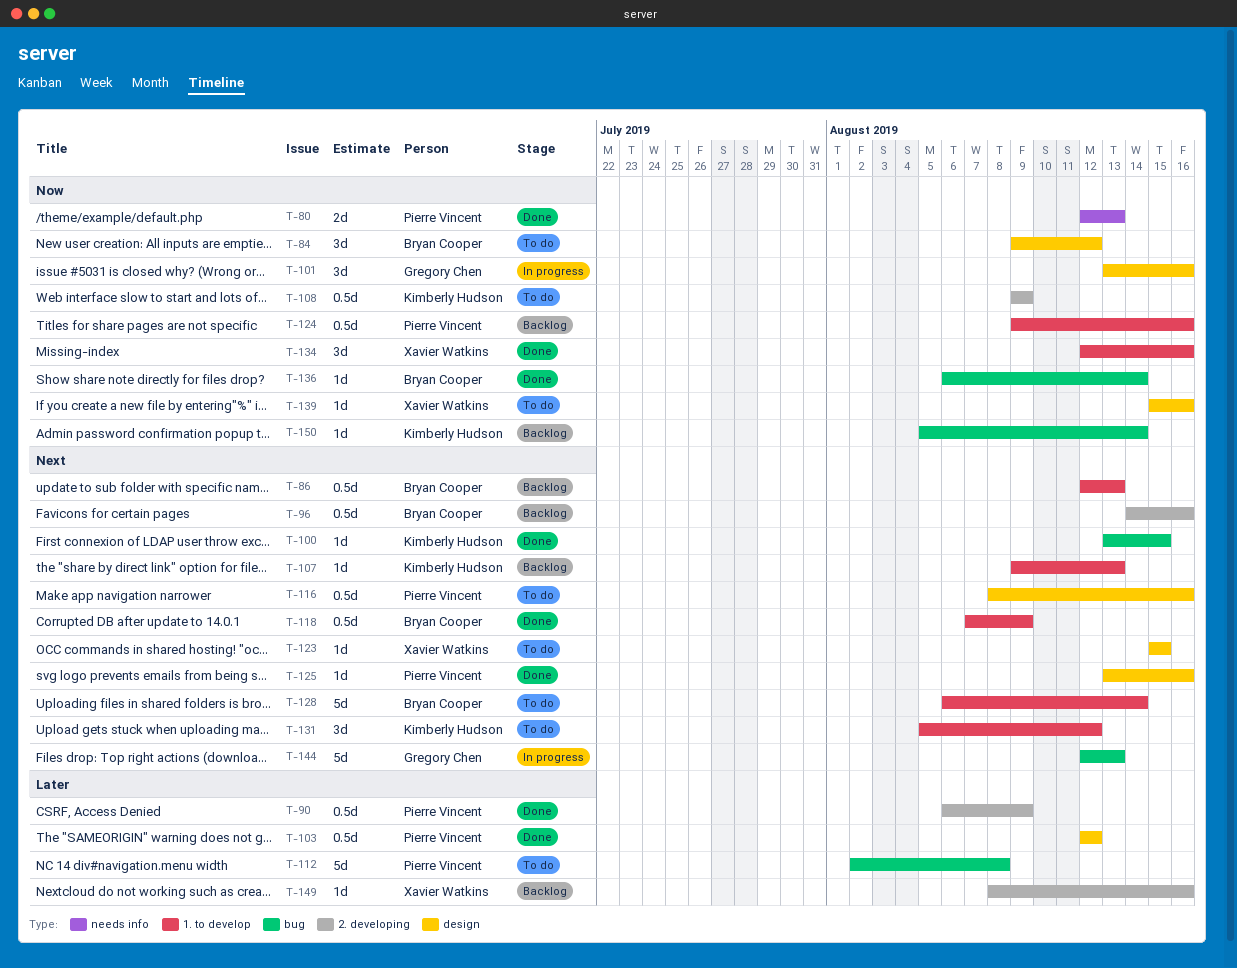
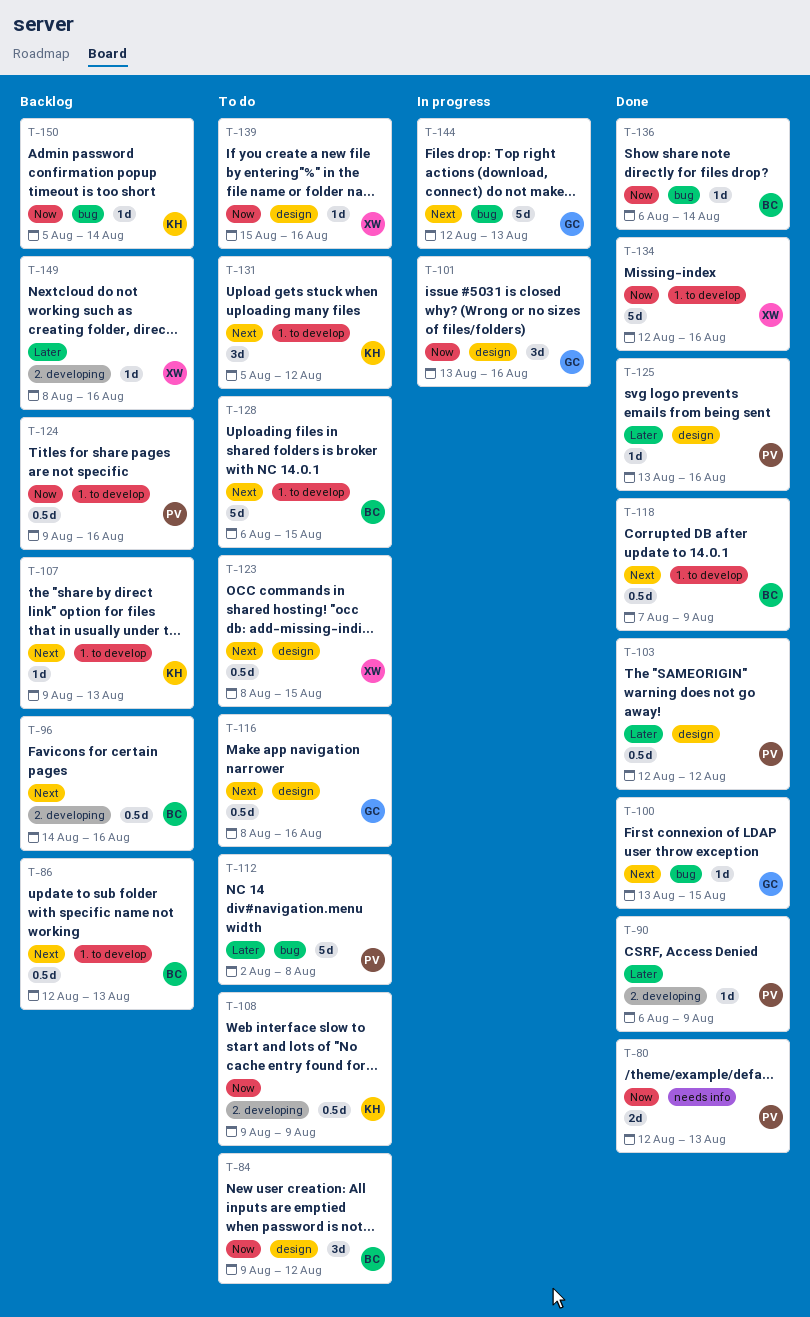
T-90, estimate: 0.5d -> 1d
T-100, owner: Kimberly Hudson -> Gregory Chen
T-116, owner: Pierre Vincent -> Gregory Chen
T-123, estimate: 1d -> 0.5d
T-123, start: Aug 15 -> Aug 8
T-125, priority: Next -> Later
T-128, due: Aug 14 -> Aug 15
T-134, estimate: 3d -> 5d

